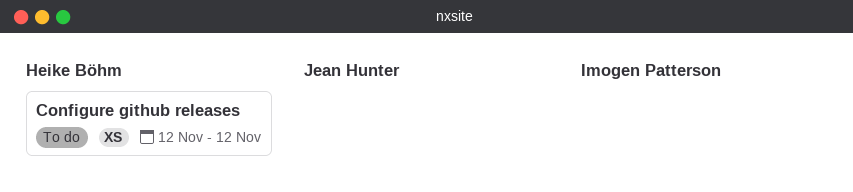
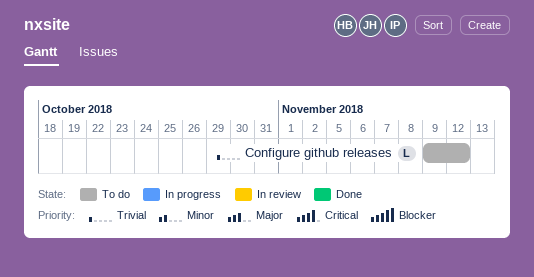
Configure github releases, estimate: XS -> L
Configure github releases, start: Nov 12 -> Nov 9

